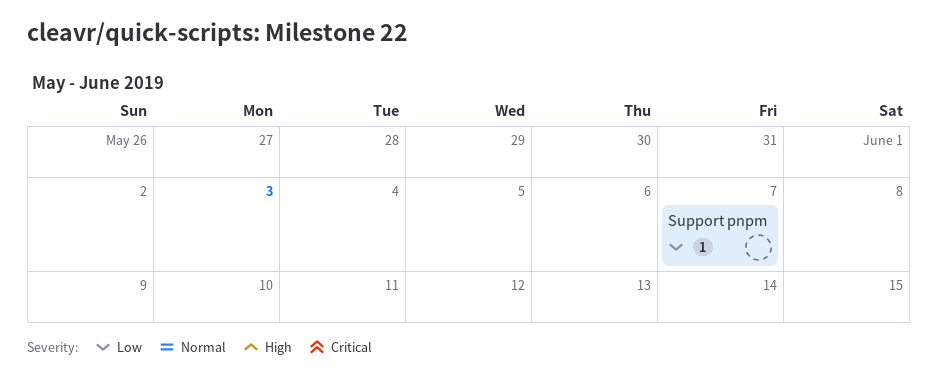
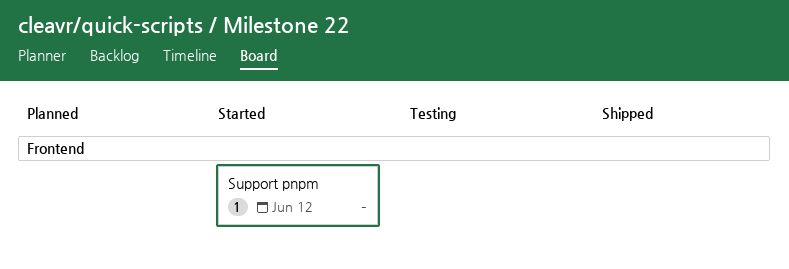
Support pnpm, due: Jun 7 -> Jun 12

